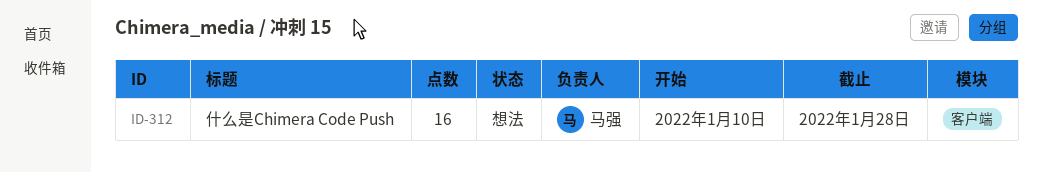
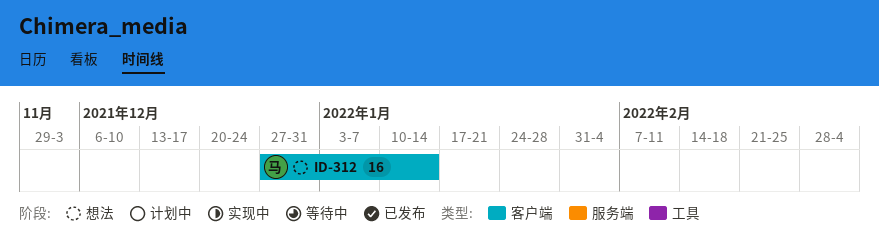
ID-312, start: Jan 10 -> Dec 27
ID-312, due: Jan 28 -> Jan 14

